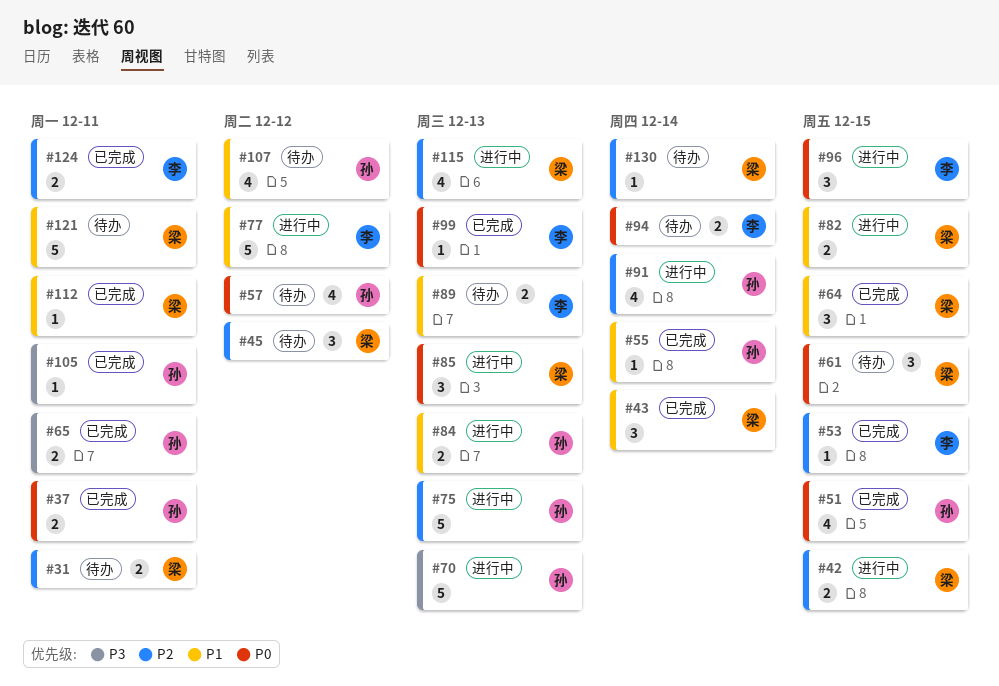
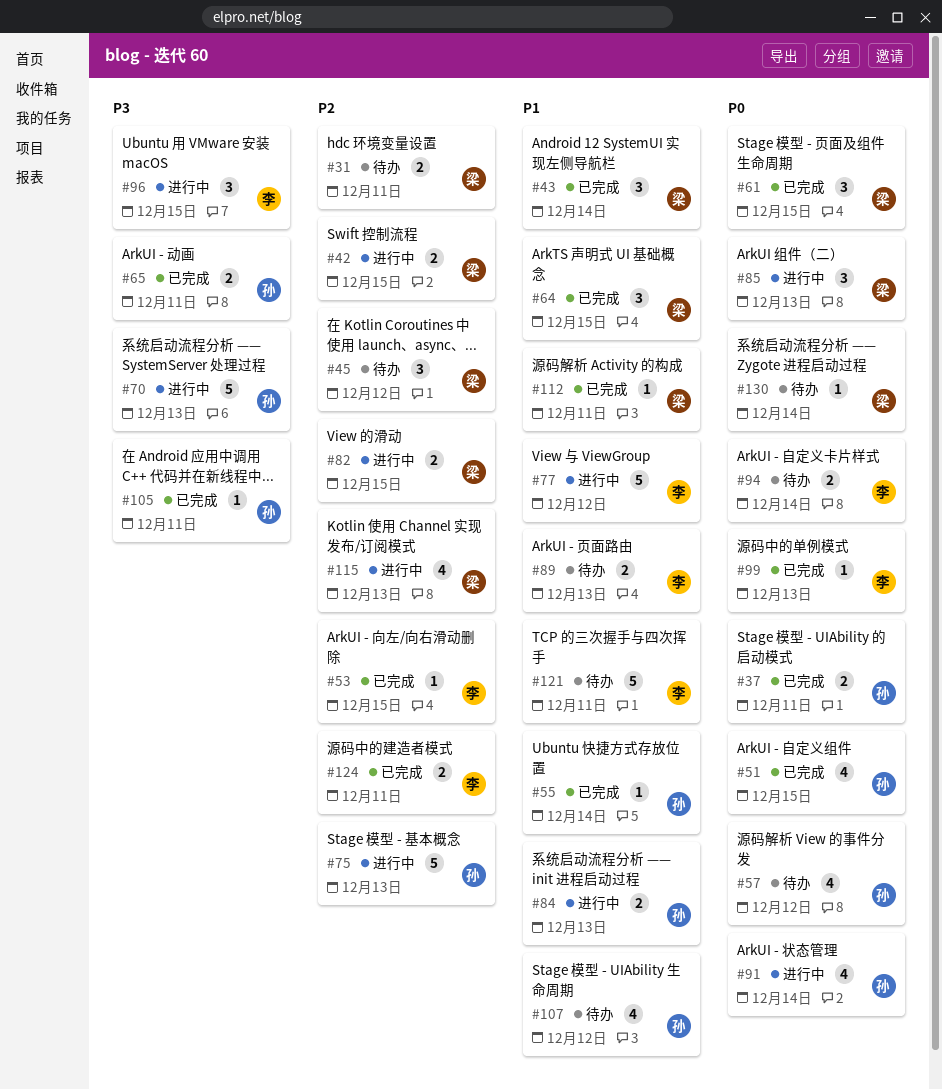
#61, status: 待办 -> 已完成
#82, priority: P1 -> P2
#91, priority: P2 -> P0
#96, priority: P0 -> P3
#121, owner: 梁 -> 李
#130, priority: P2 -> P0

